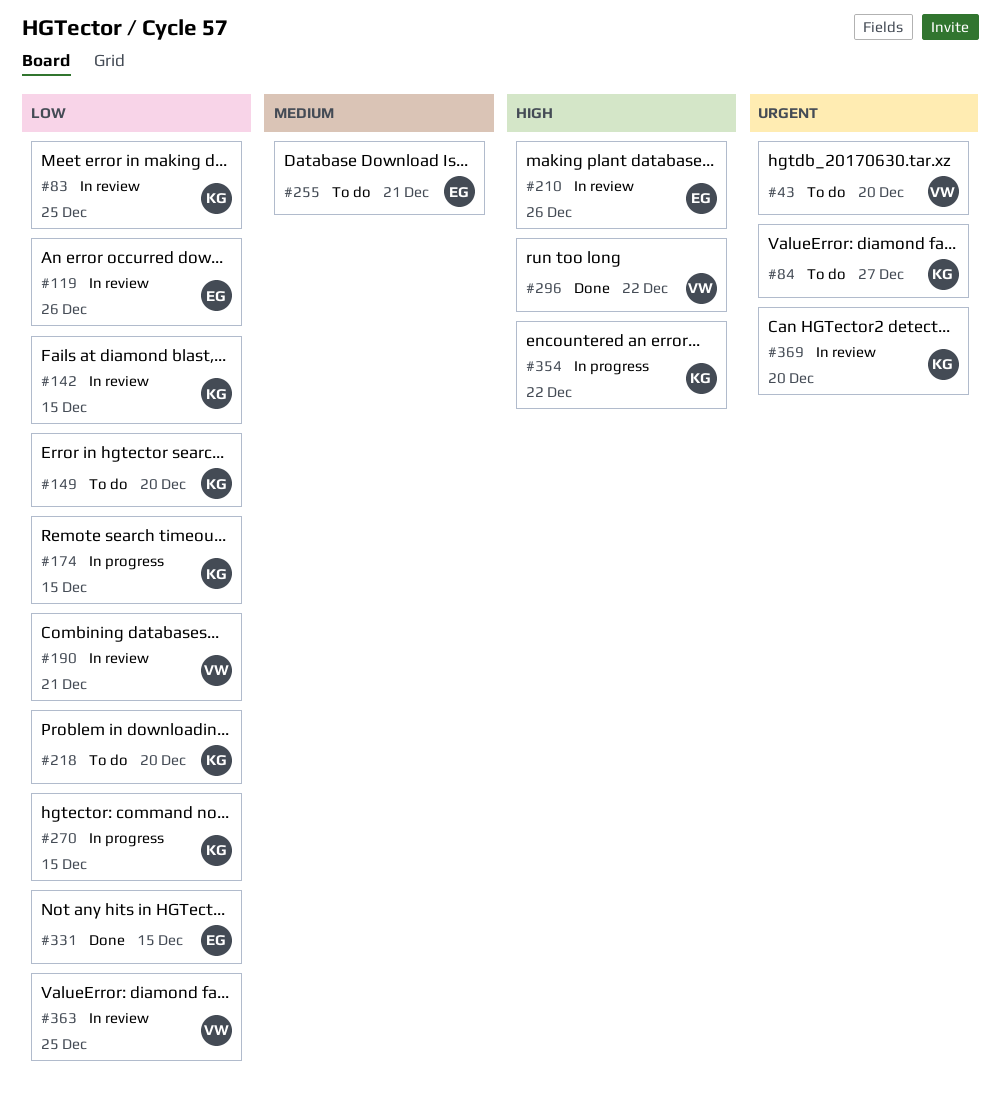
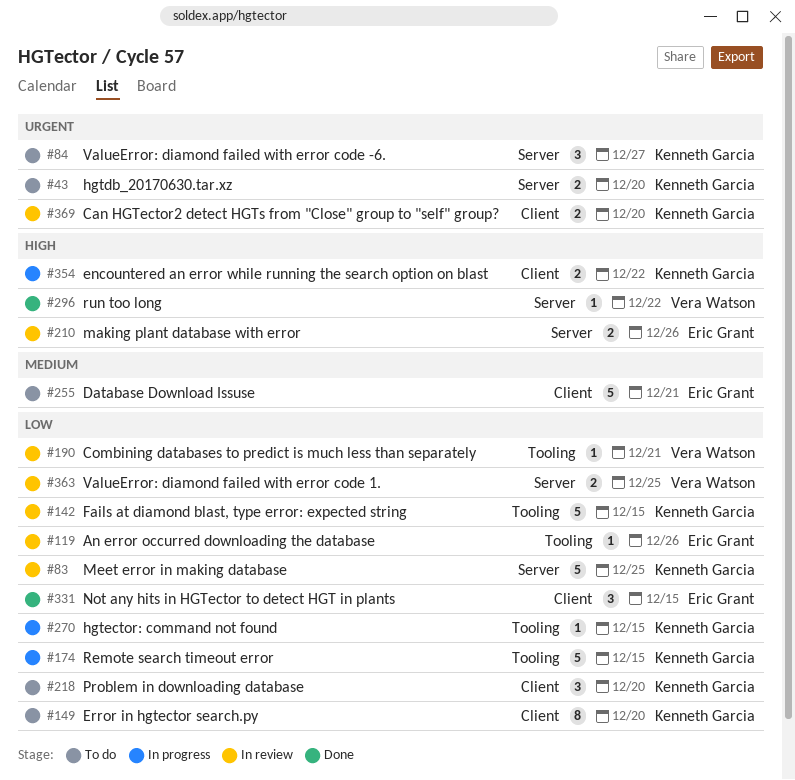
#43, owner: Vera Watson -> Kenneth Garcia

